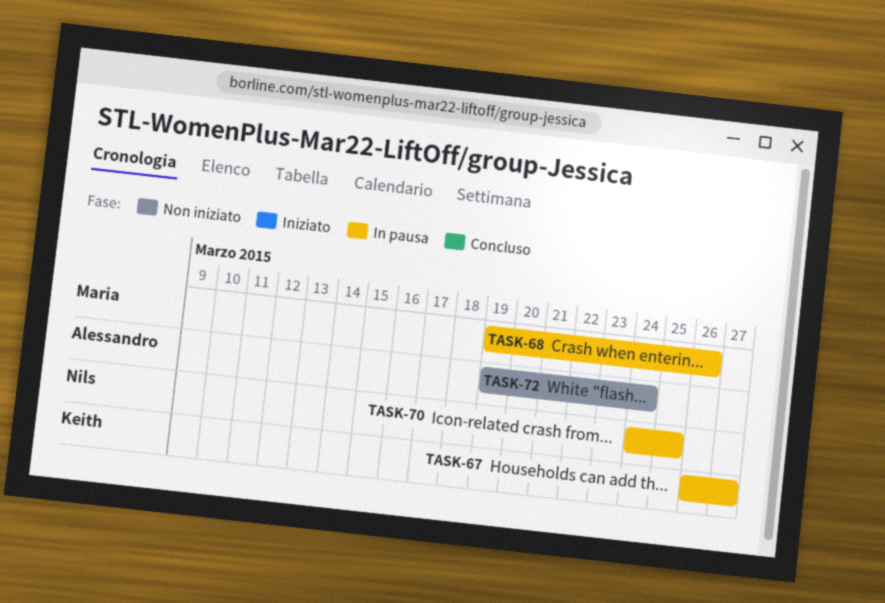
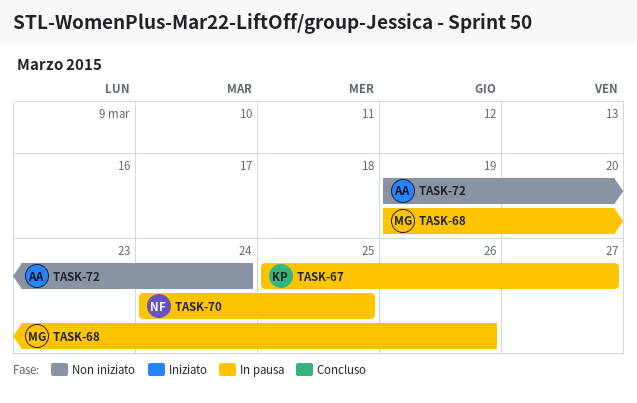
TASK-67, start: Mar 26 -> Mar 25

